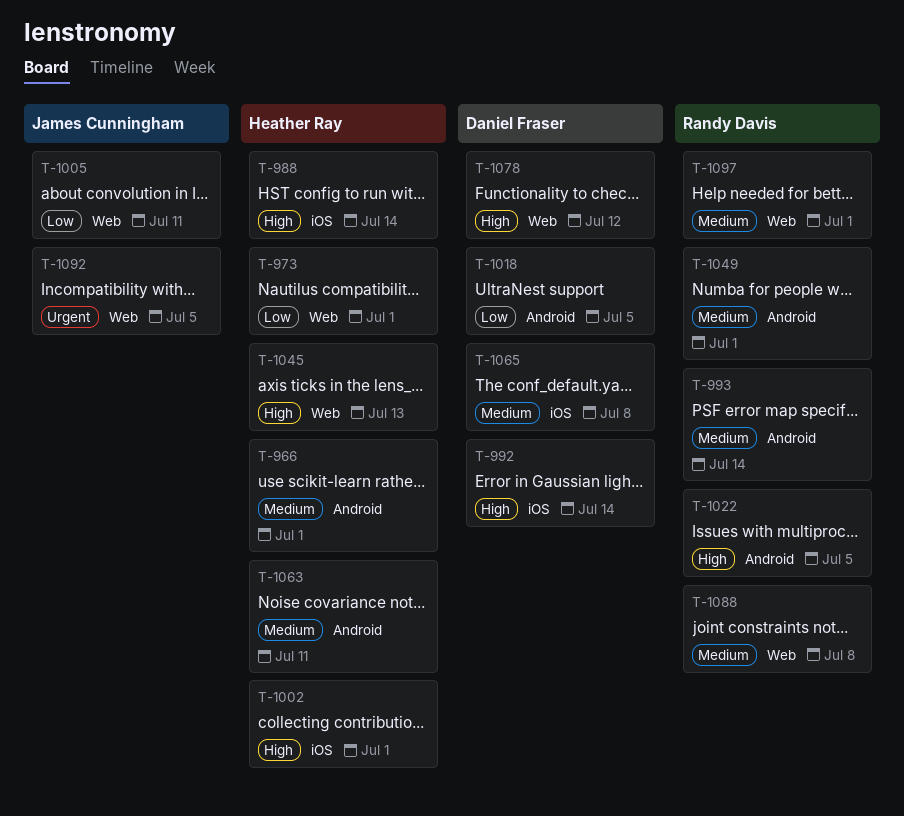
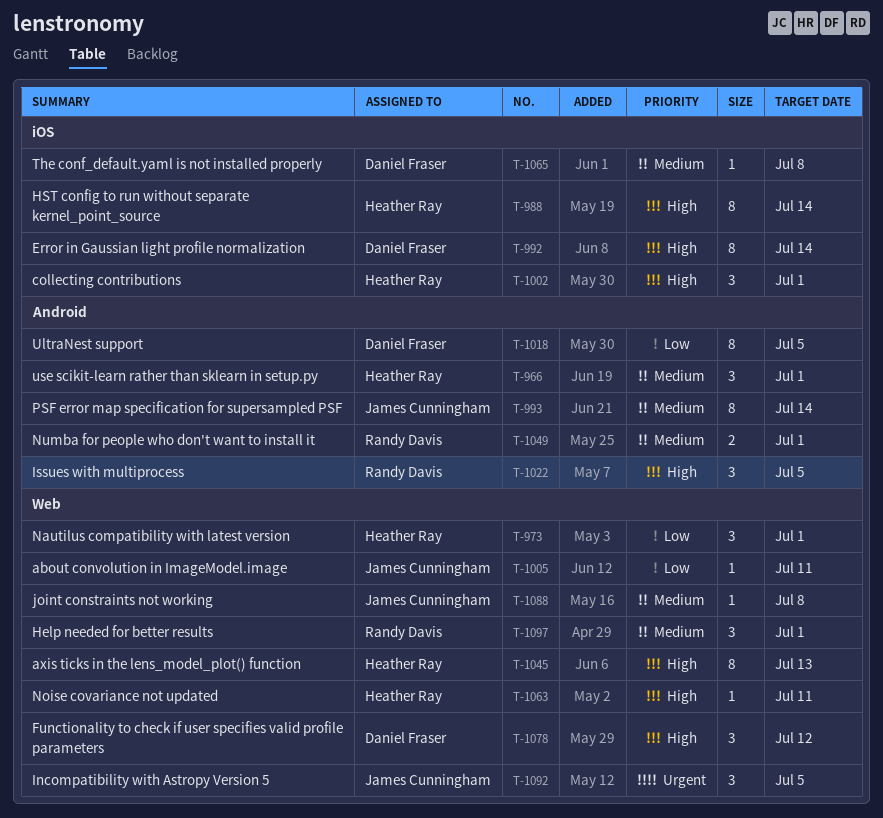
T-993, owner: Randy Davis -> James Cunningham
T-1063, priority: Medium -> High
T-1063, label: Android -> Web
T-1088, owner: Randy Davis -> James Cunningham

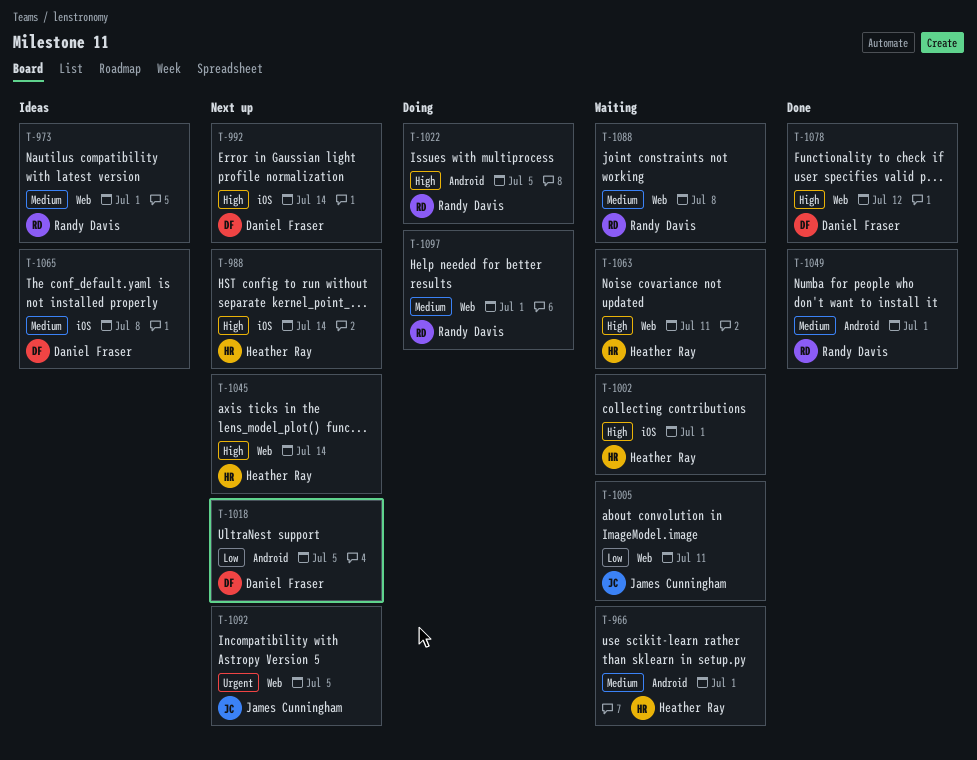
T-973, owner: Heather Ray -> Randy Davis
T-973, priority: Low -> Medium
T-993: present -> none
T-1045, due: Jul 13 -> Jul 14
T-1088, owner: James Cunningham -> Randy Davis

